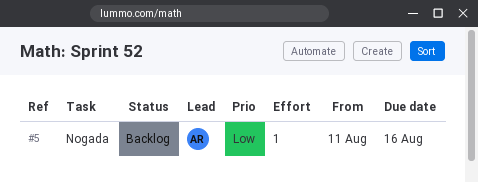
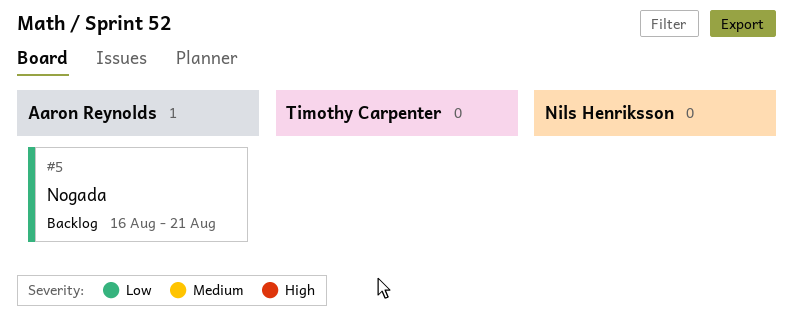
#5, start: Aug 11 -> Aug 16
#5, due: Aug 16 -> Aug 21

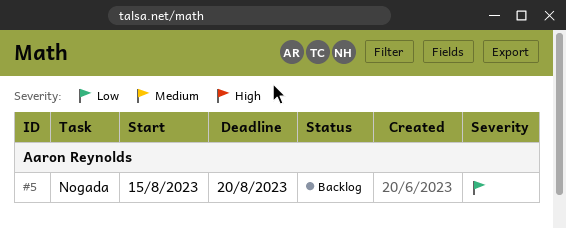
#5, start: Aug 16 -> Aug 15
#5, due: Aug 21 -> Aug 20

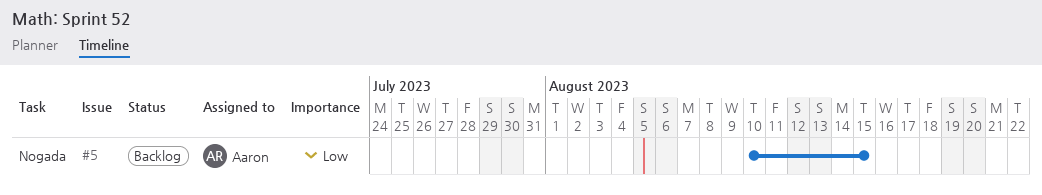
#5, start: Aug 15 -> Aug 10
#5, due: Aug 20 -> Aug 15

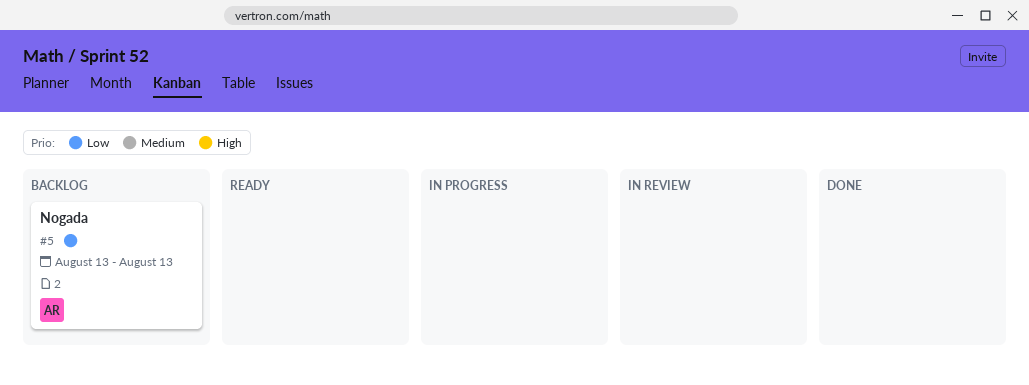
#5, start: Aug 10 -> Aug 13
#5, due: Aug 15 -> Aug 13

